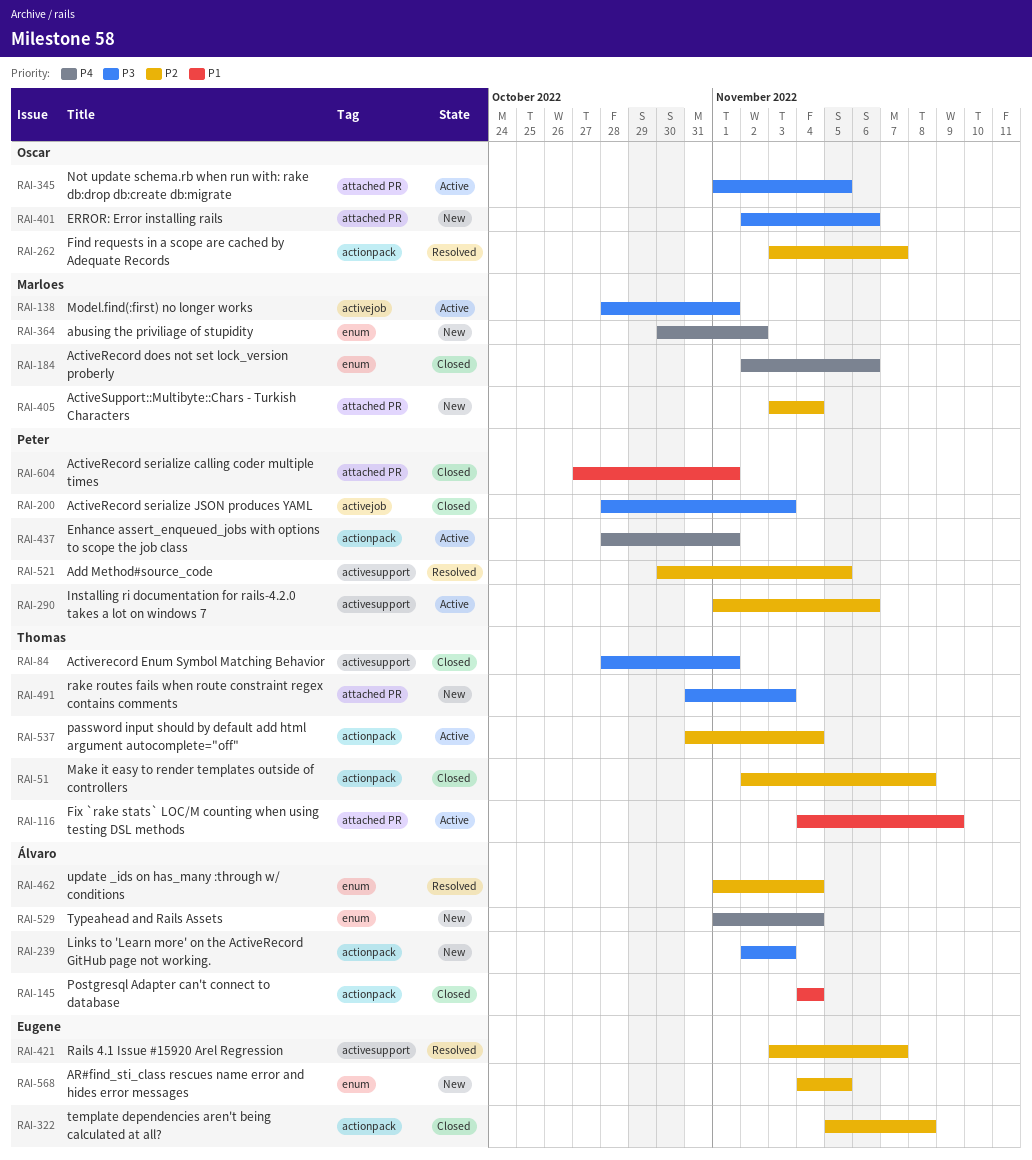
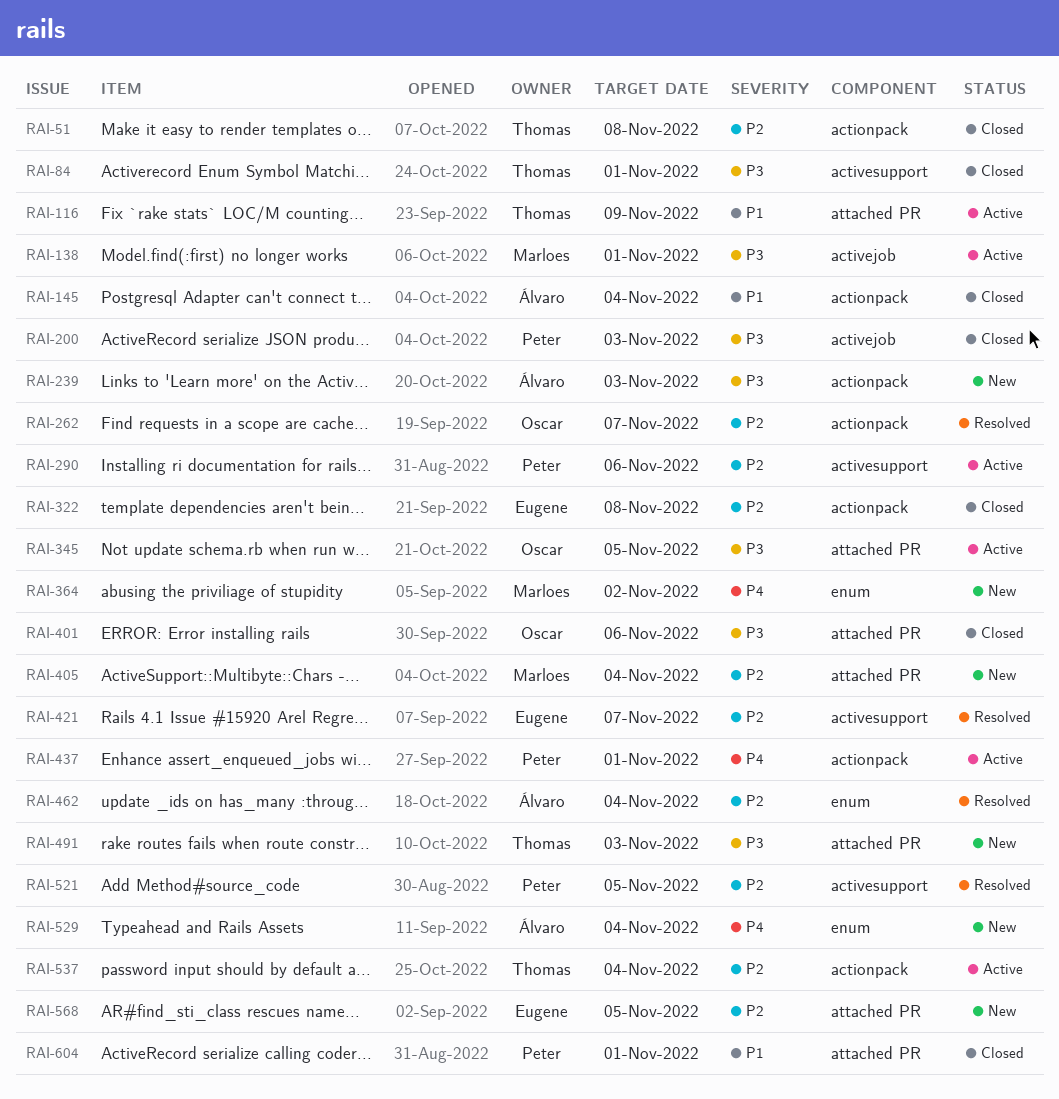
RAI-184: present -> none
RAI-401, status: New -> Closed
RAI-568, label: enum -> attached PR

